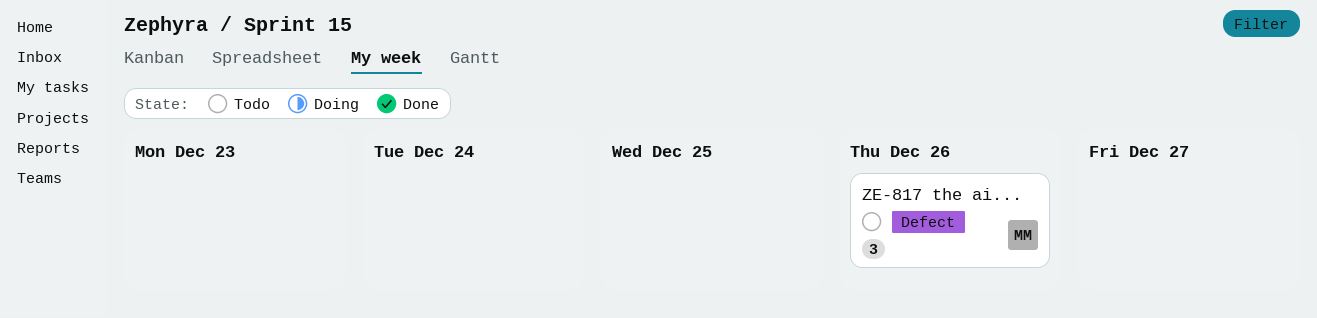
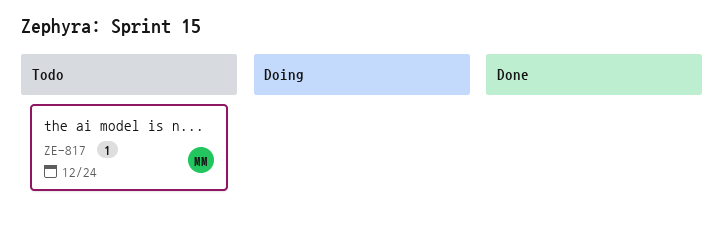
ZE-817, estimate: 3 -> 1
ZE-817, due: Dec 26 -> Dec 24

